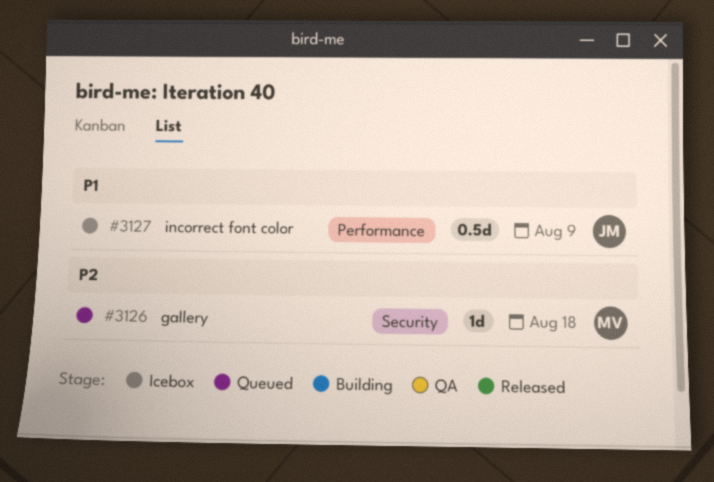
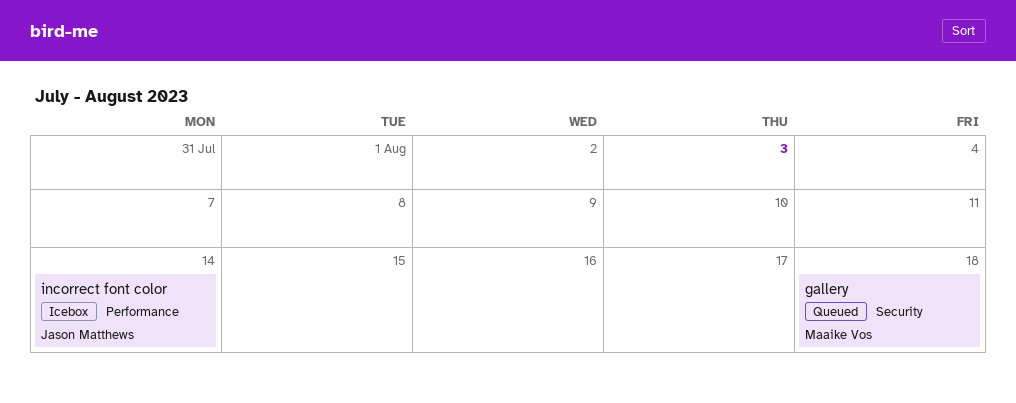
incorrect font color, due: Aug 9 -> Aug 14

